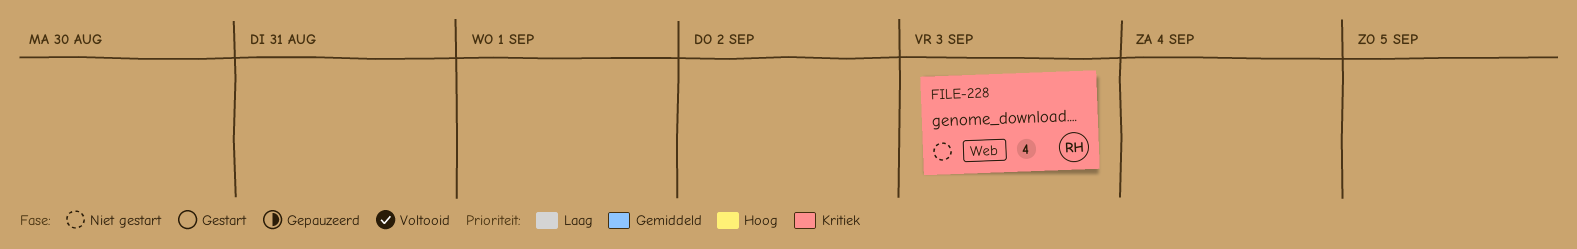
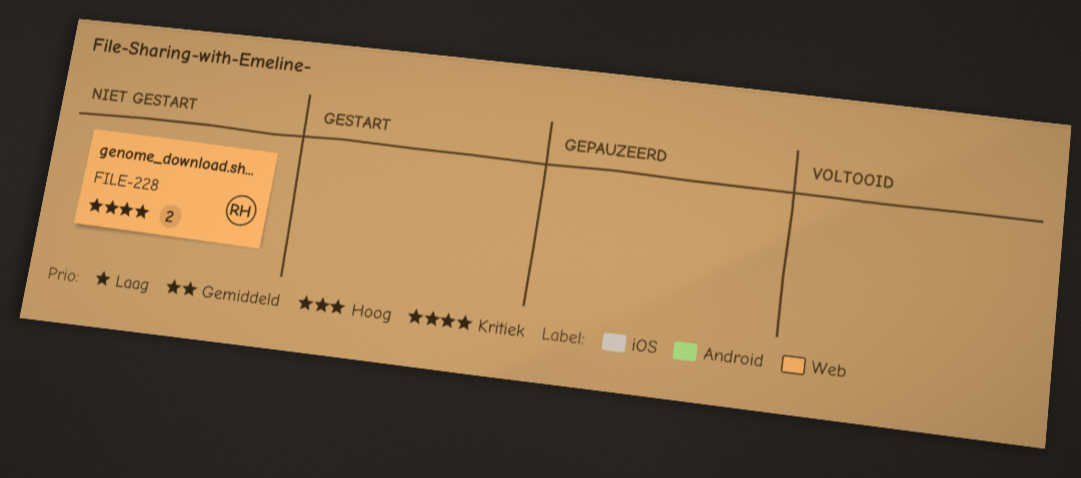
FILE-228, estimate: 4 -> 2

